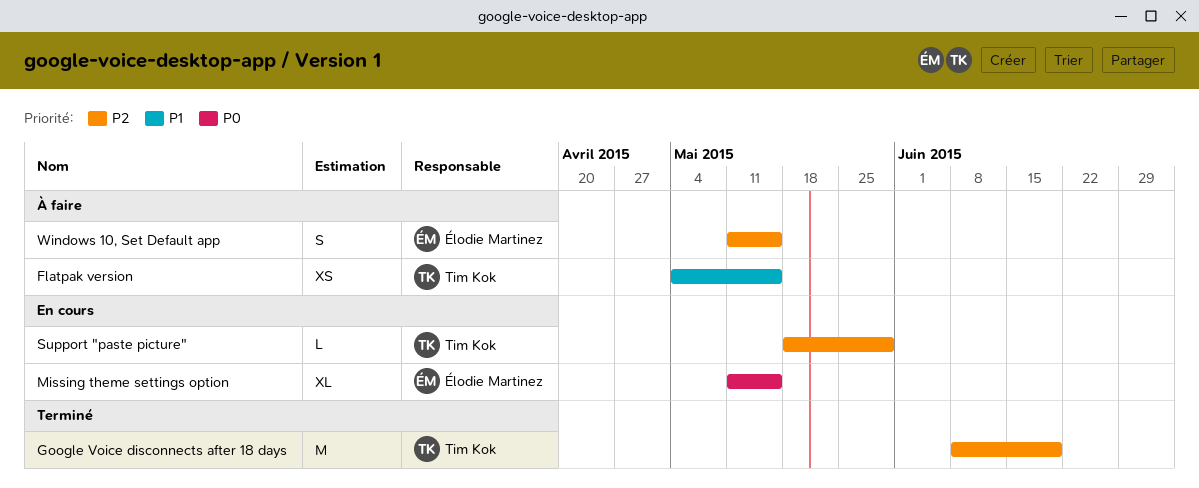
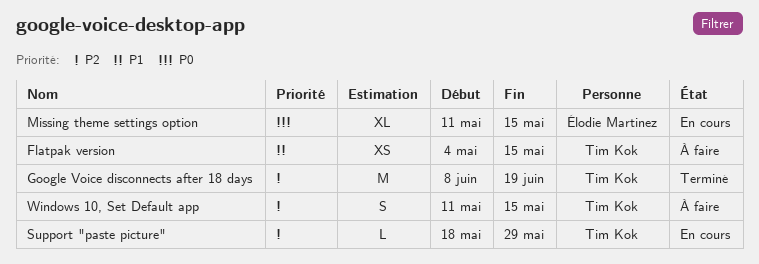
Windows 10, Set Default app, owner: Élodie Martinez -> Tim Kok

